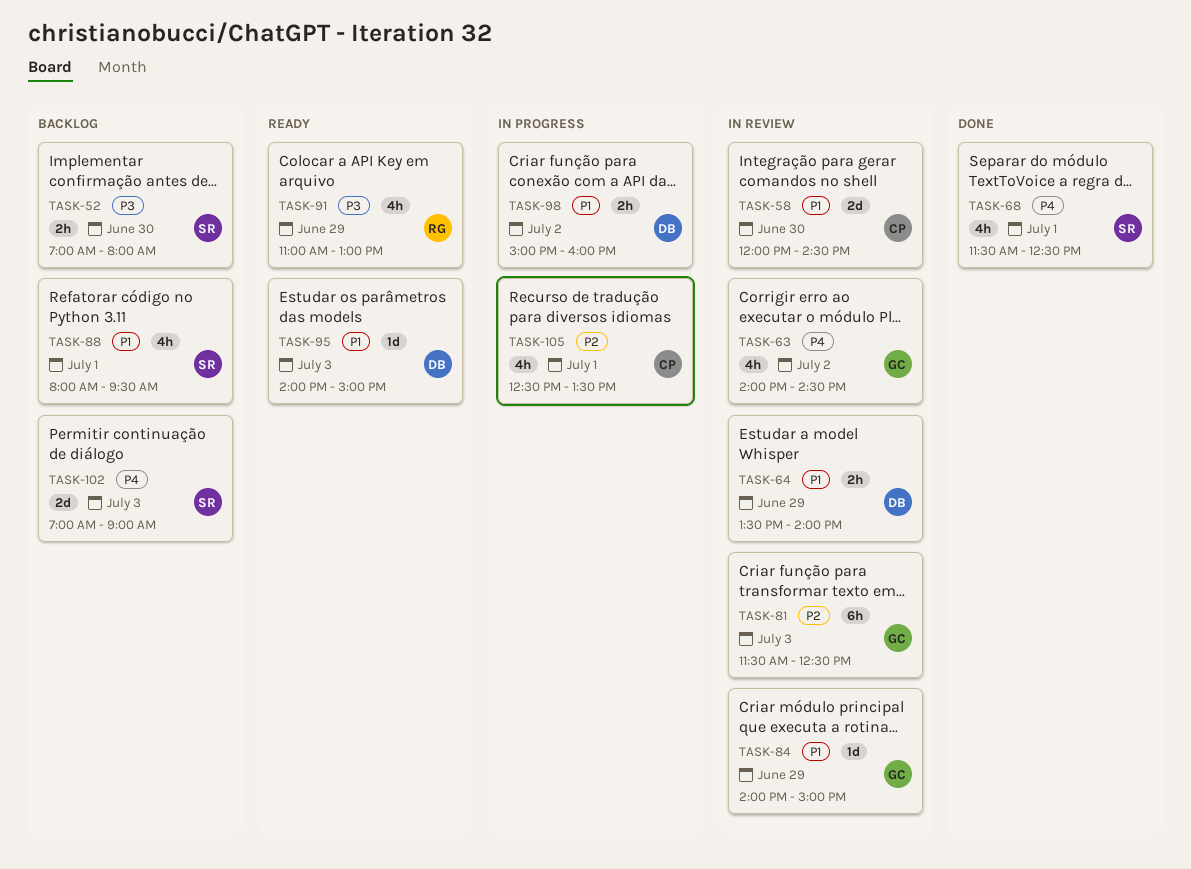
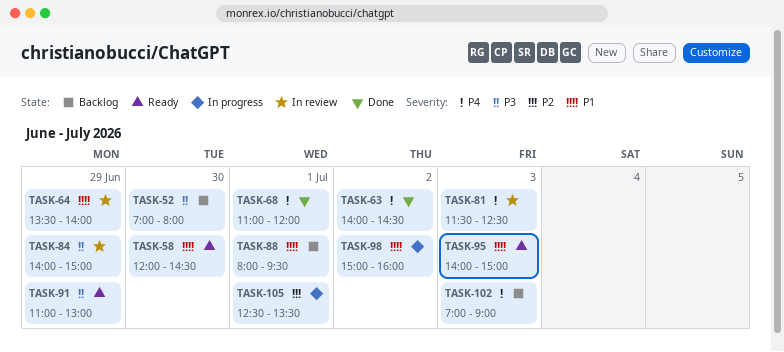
TASK-58, status: In review -> Ready
TASK-63, status: In review -> Done
TASK-68, begins: 11:30 -> 11:00
TASK-68, ends: 12:30 -> 12:00
TASK-81, priority: P2 -> P4
TASK-84, priority: P1 -> P3

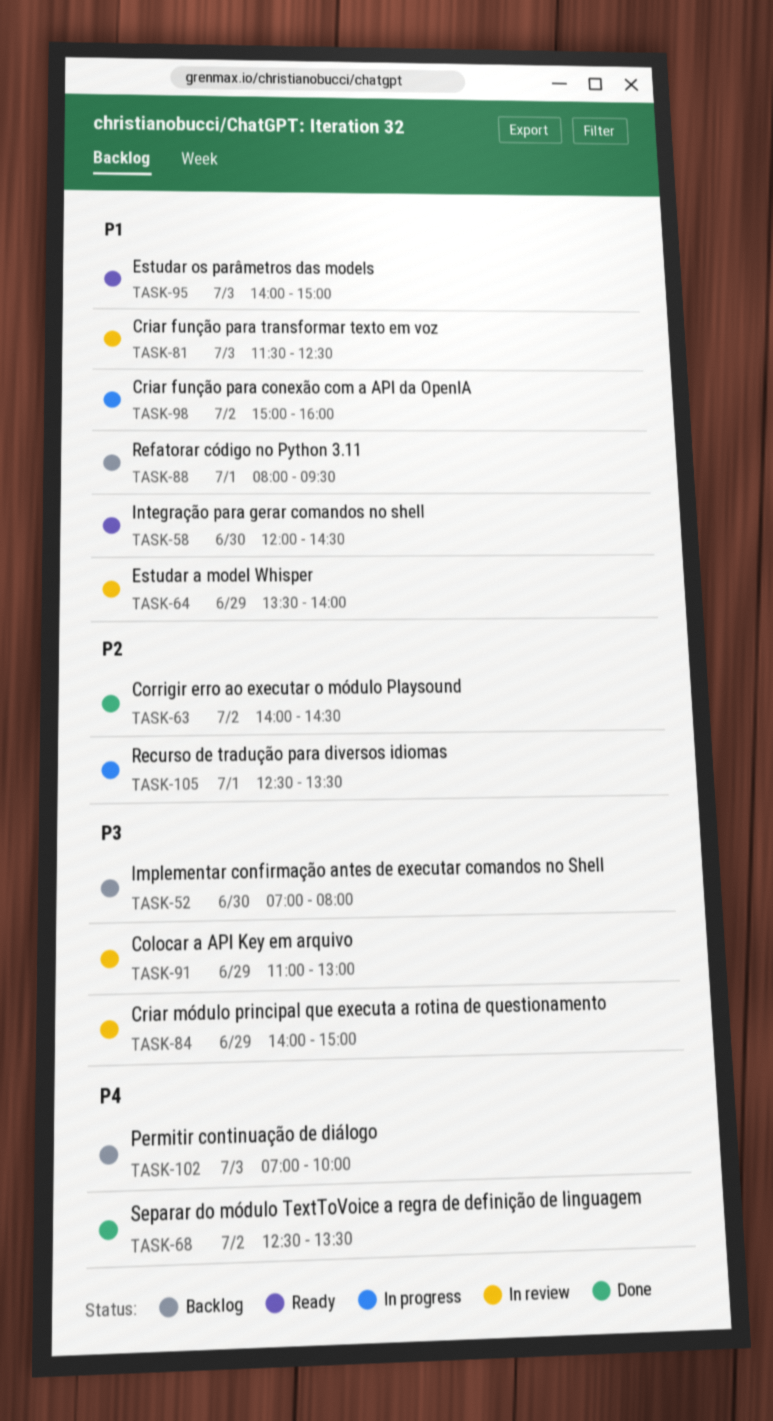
TASK-63, priority: P4 -> P2
TASK-68, day: Jul 1 -> Jul 2
TASK-68, begins: 11:00 -> 12:30
TASK-68, ends: 12:00 -> 13:30
TASK-81, priority: P4 -> P1
TASK-91, status: Ready -> In review
TASK-102, ends: 09:00 -> 10:00

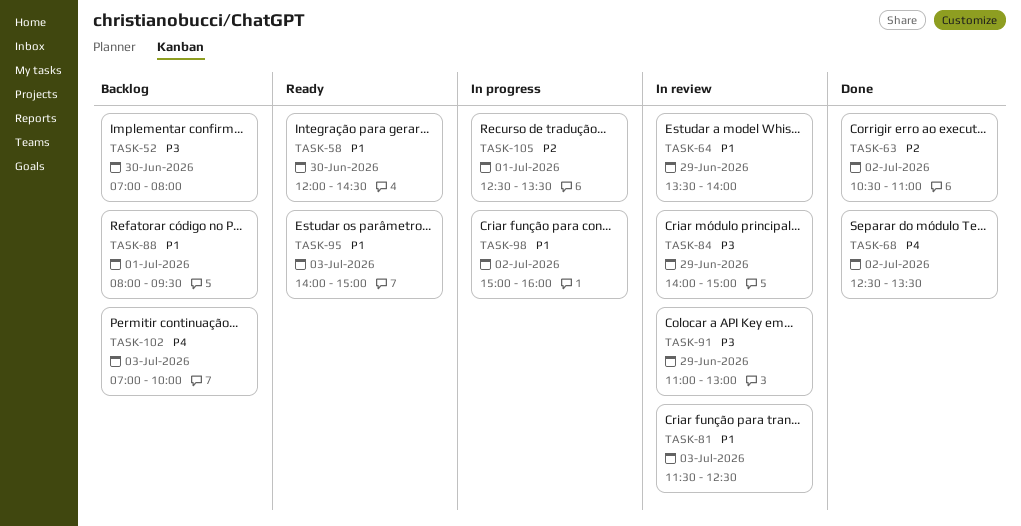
TASK-63, begins: 14:00 -> 10:30
TASK-63, ends: 14:30 -> 11:00

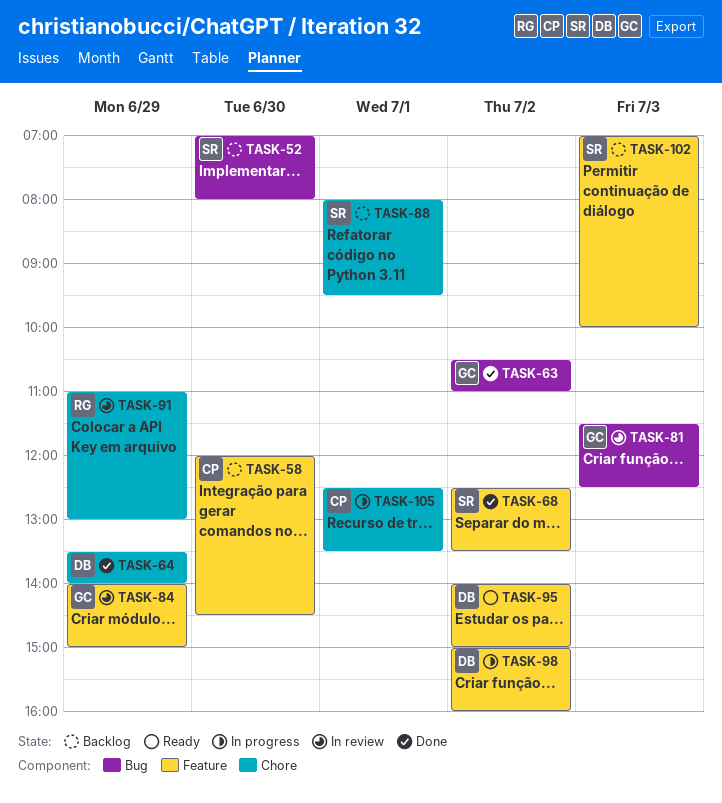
TASK-58, status: Ready -> Backlog
TASK-64, status: In review -> Done
TASK-95, day: Jul 3 -> Jul 2

